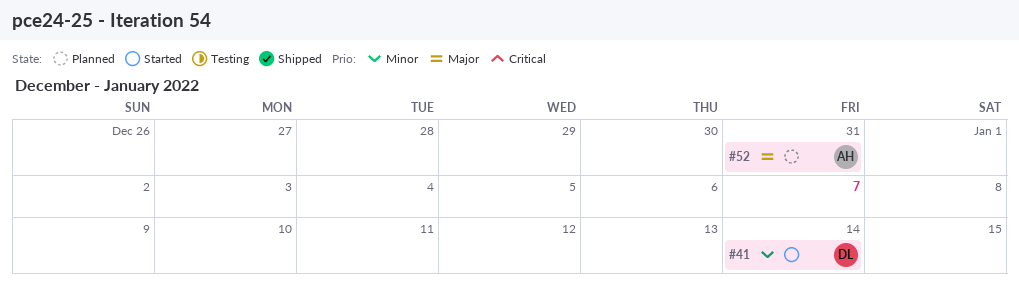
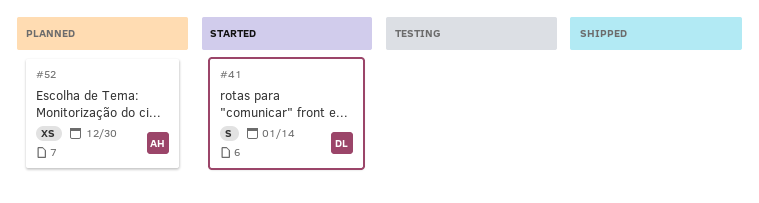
#52, due: Dec 31 -> Dec 30

